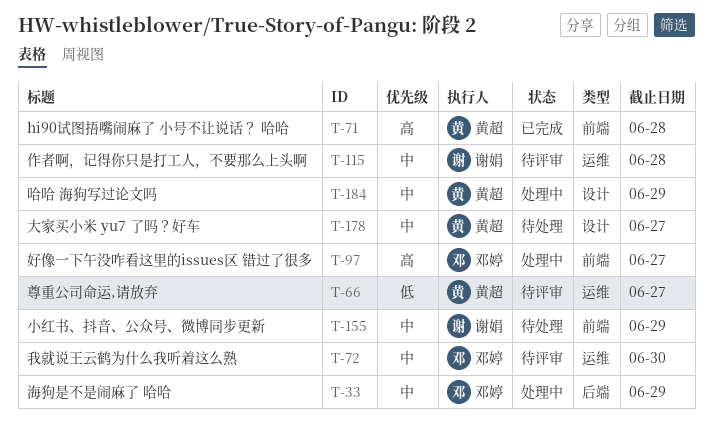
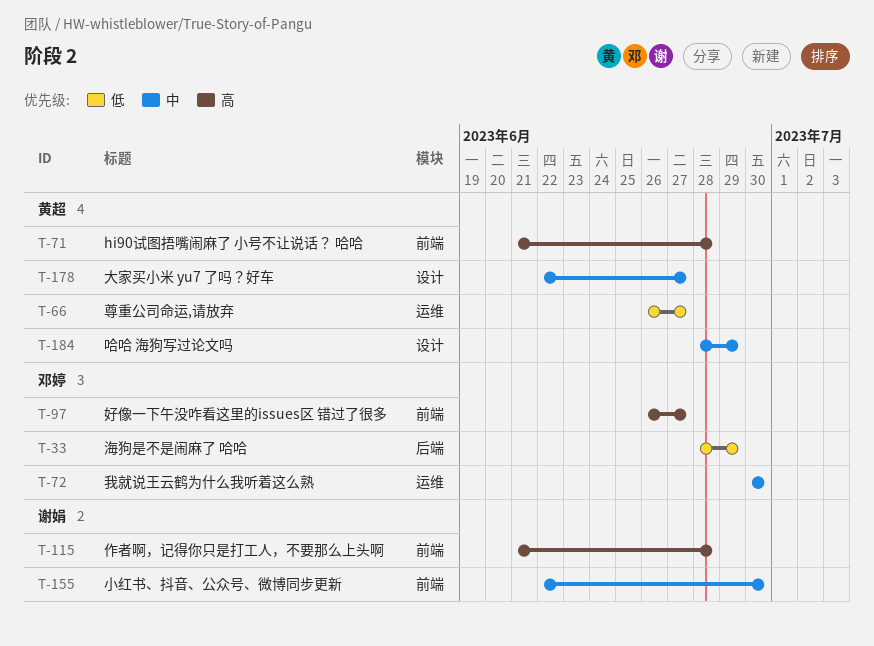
T-33, priority: 中 -> 低
T-115, priority: 中 -> 高
T-115, label: 运维 -> 前端
T-155, due: Jun 29 -> Jun 30

